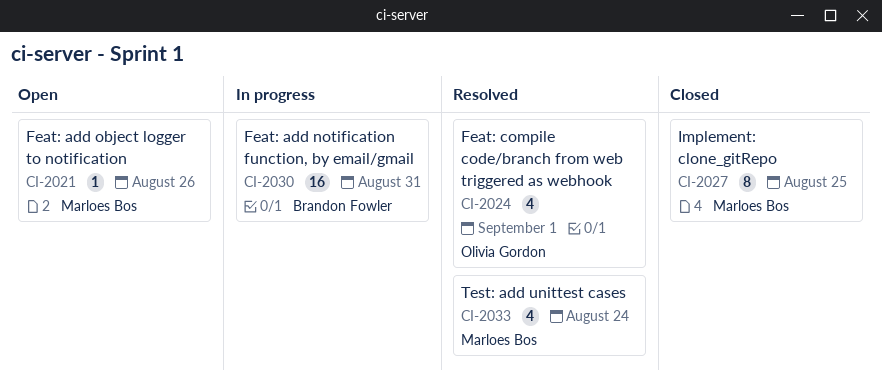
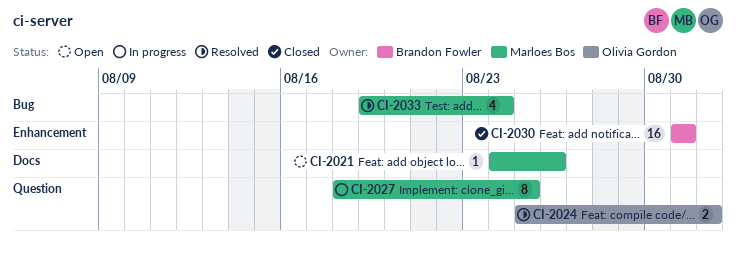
CI-2024, estimate: 4 -> 2
CI-2027, status: Closed -> In progress
CI-2030, status: In progress -> Closed

